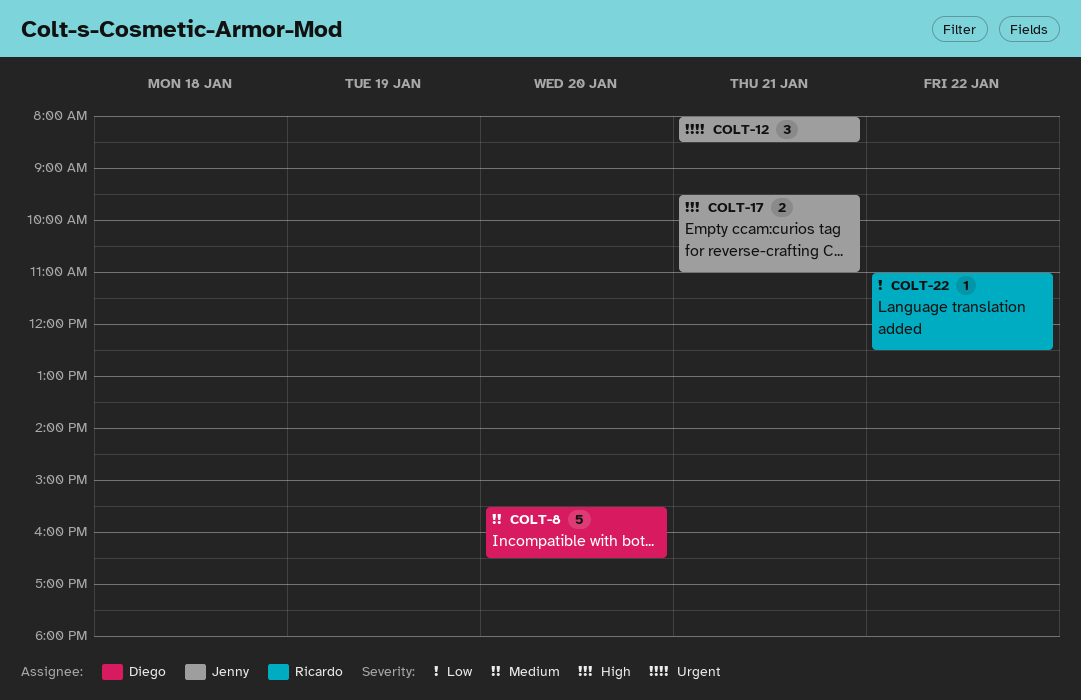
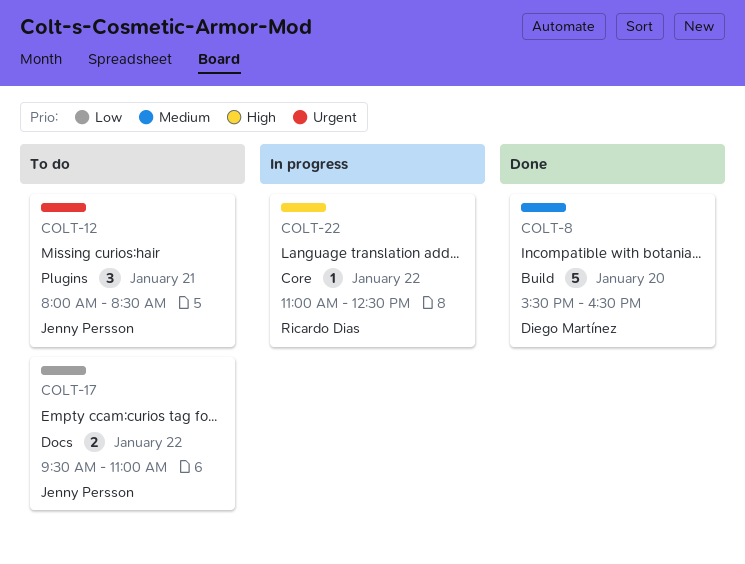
COLT-17, priority: High -> Low
COLT-17, day: Jan 21 -> Jan 22
COLT-22, priority: Low -> High

